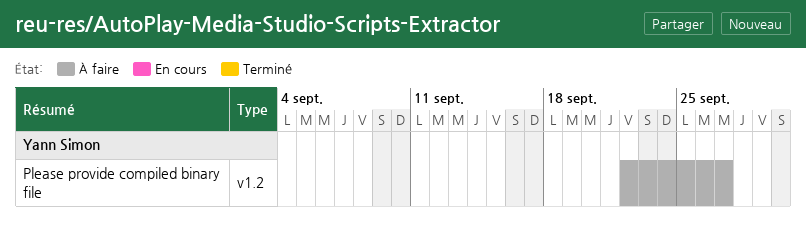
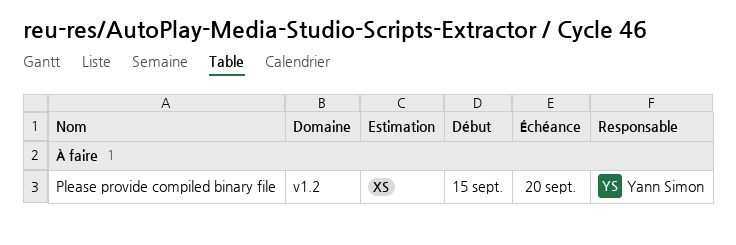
Please provide compiled binary file, start: Sep 22 -> Sep 15
Please provide compiled binary file, due: Sep 27 -> Sep 20

